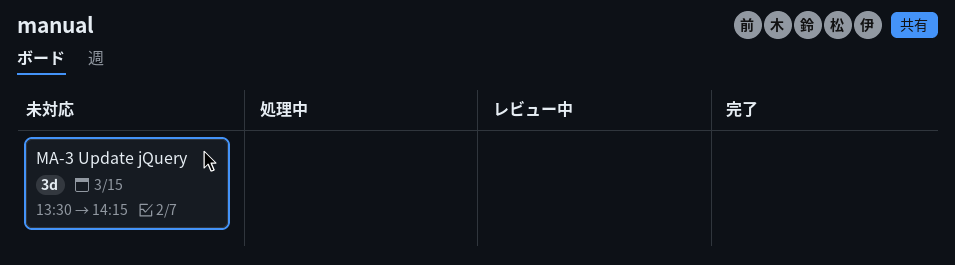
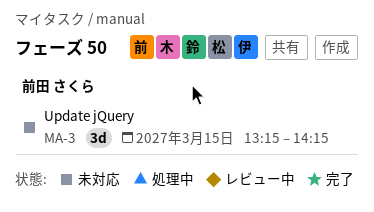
MA-3, begins: 13:30 -> 13:15

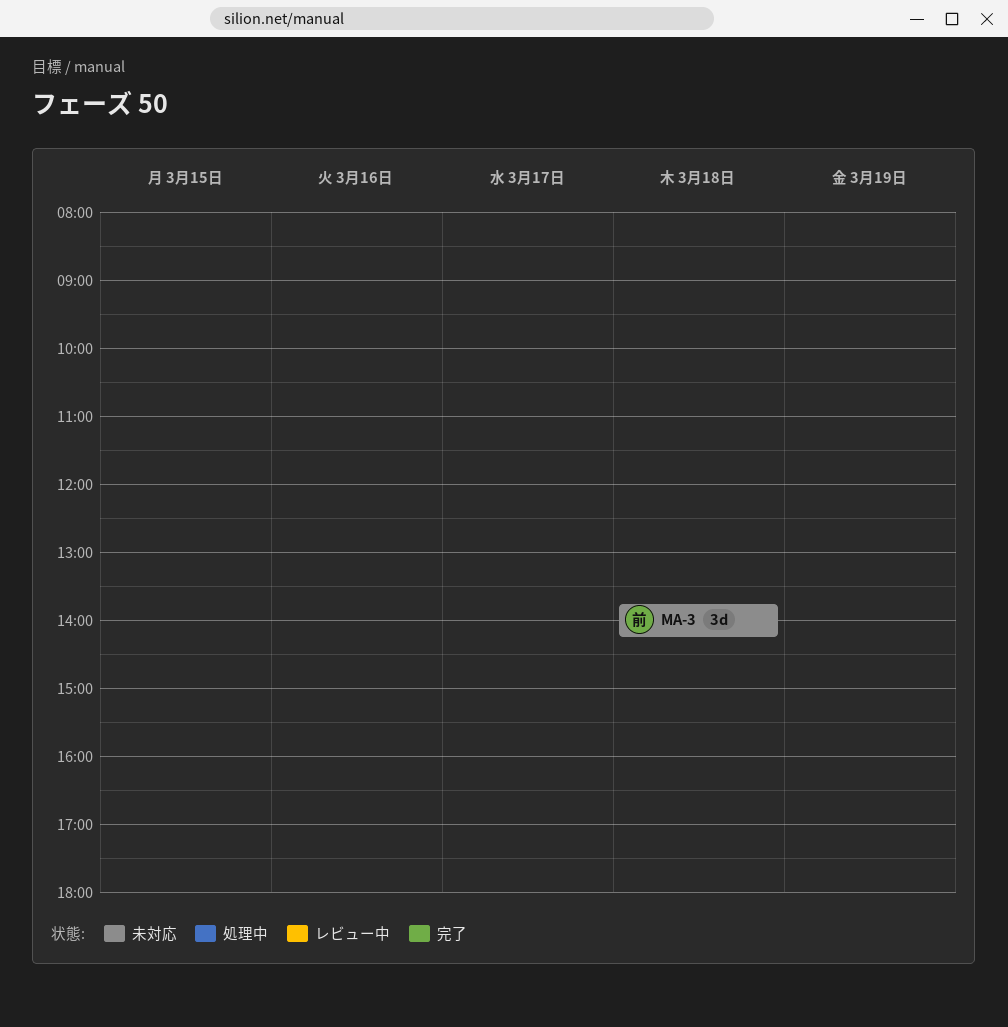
MA-3, day: Mar 15 -> Mar 18
MA-3, begins: 13:15 -> 13:45

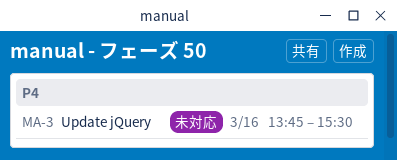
MA-3, day: Mar 18 -> Mar 16
MA-3, ends: 14:15 -> 15:30

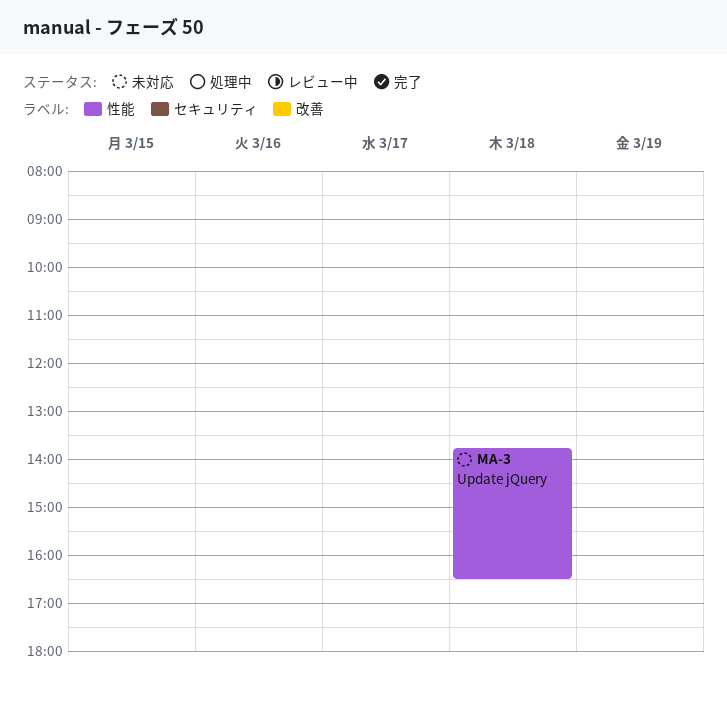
MA-3, day: Mar 16 -> Mar 18
MA-3, ends: 15:30 -> 16:30

